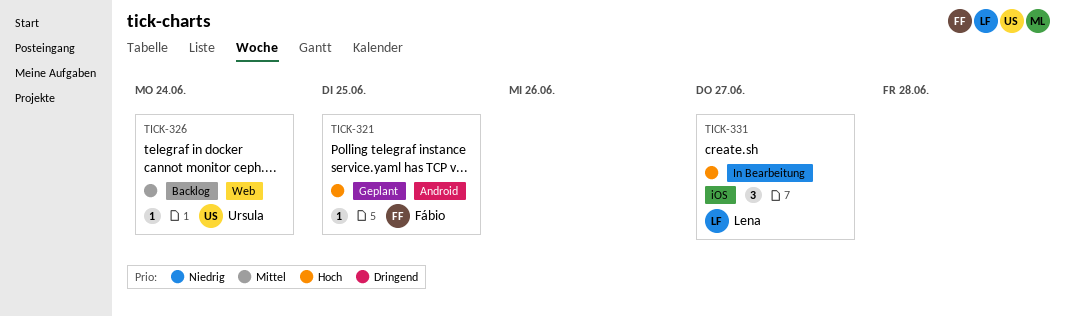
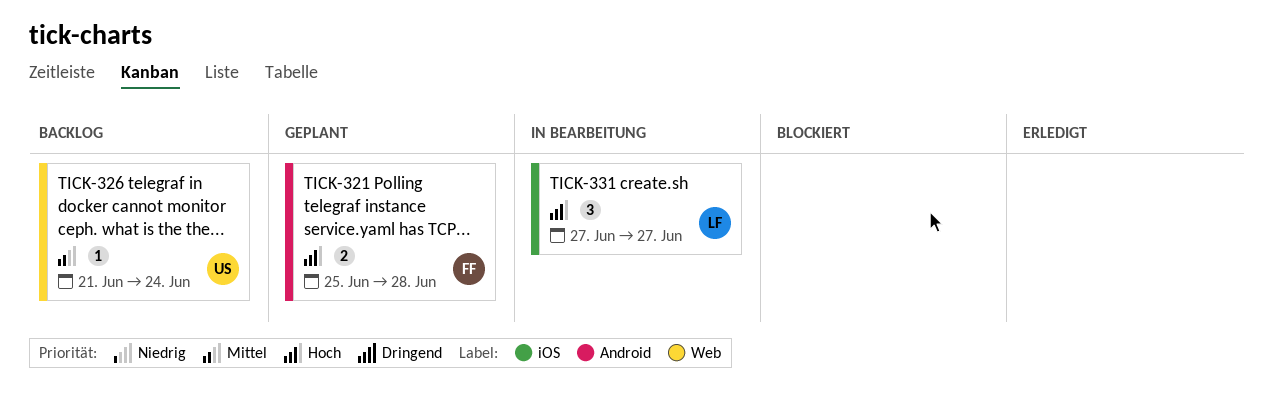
TICK-321, estimate: 1 -> 2
TICK-321, due: Jun 25 -> Jun 28

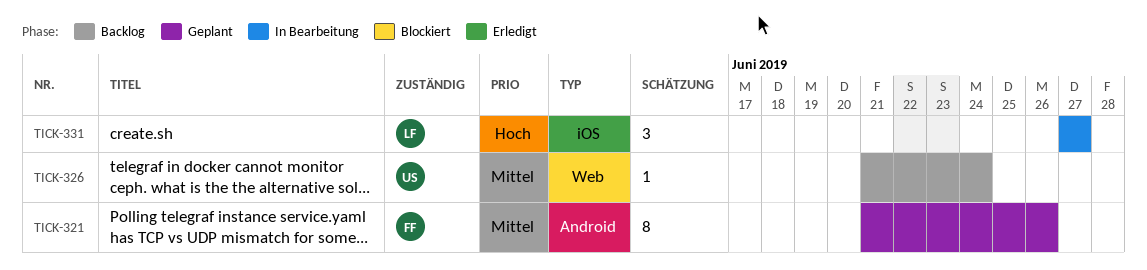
TICK-321, priority: Hoch -> Mittel
TICK-321, estimate: 2 -> 8
TICK-321, start: Jun 25 -> Jun 21
TICK-321, due: Jun 28 -> Jun 26

